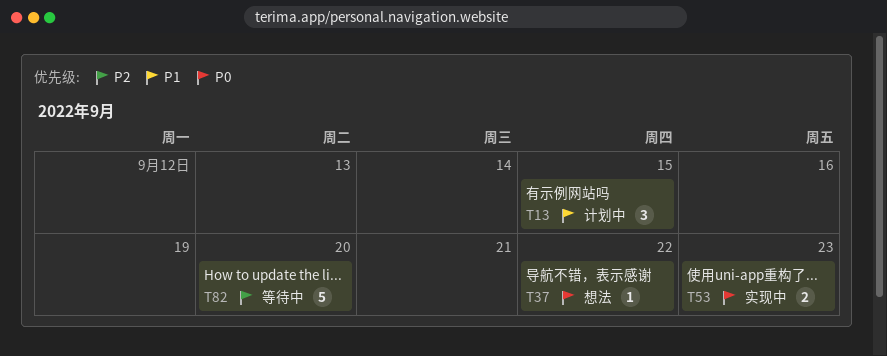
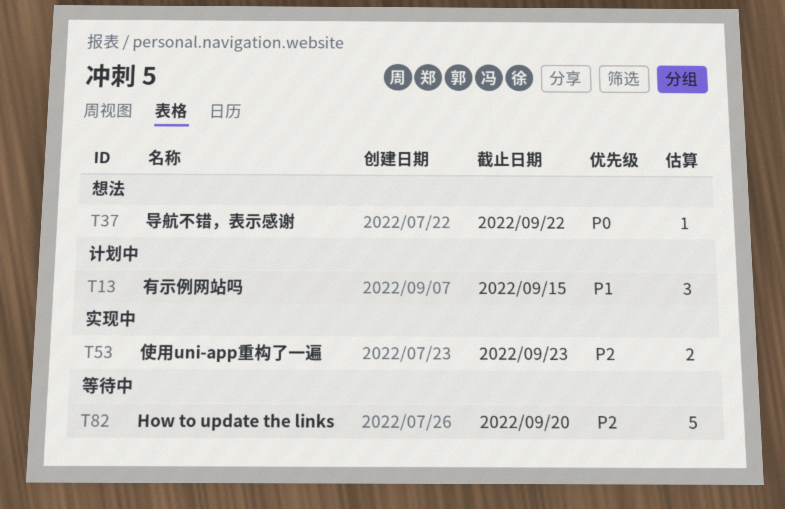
T53, priority: P0 -> P2

